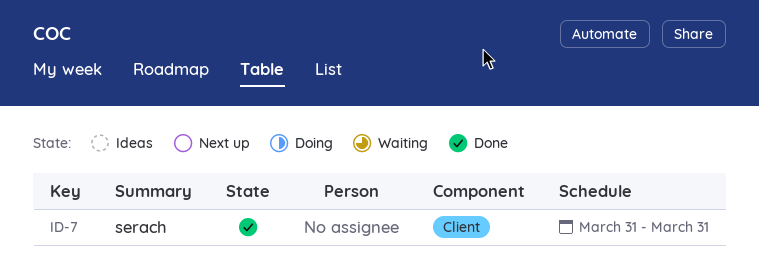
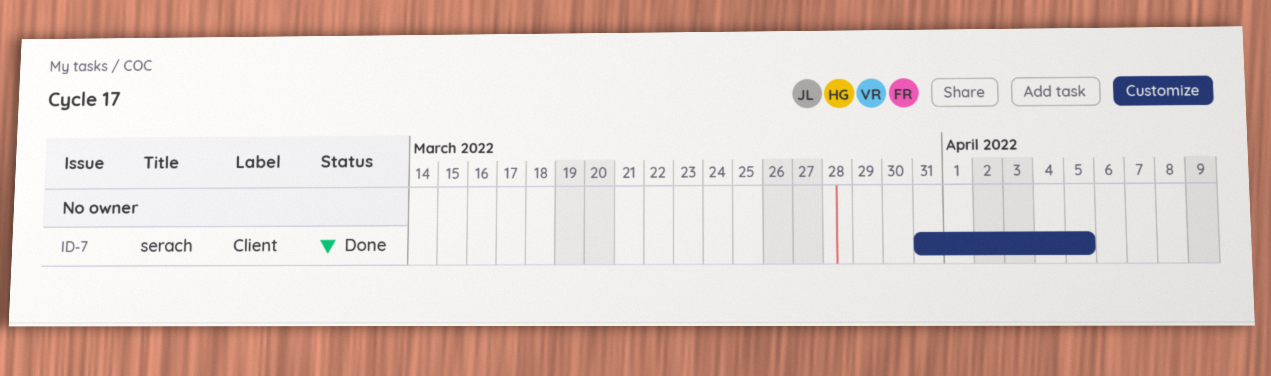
ID-7, due: Mar 31 -> Apr 5

